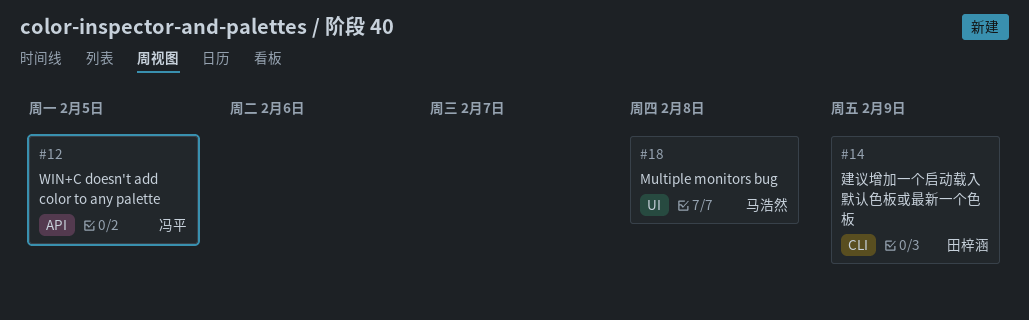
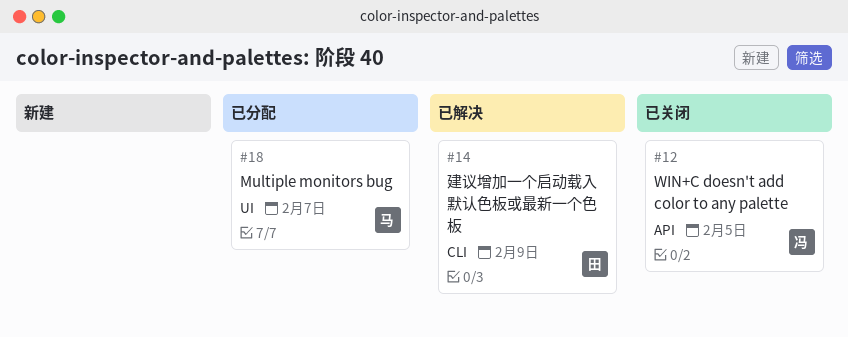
#18, due: Feb 8 -> Feb 7

